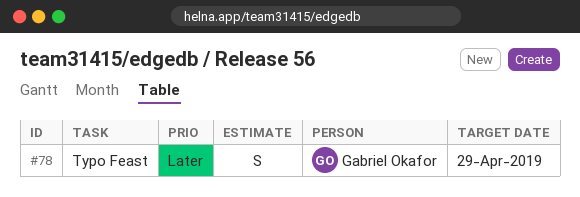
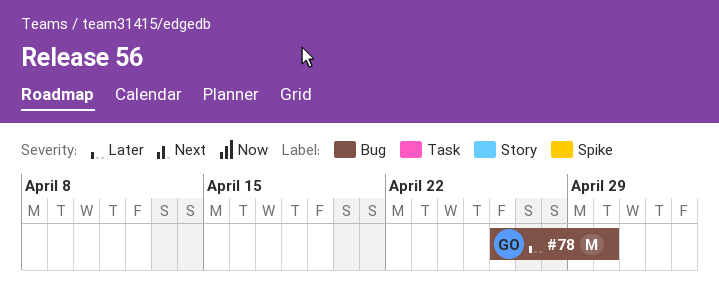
#78, estimate: S -> M
#78, due: Apr 29 -> Apr 30

